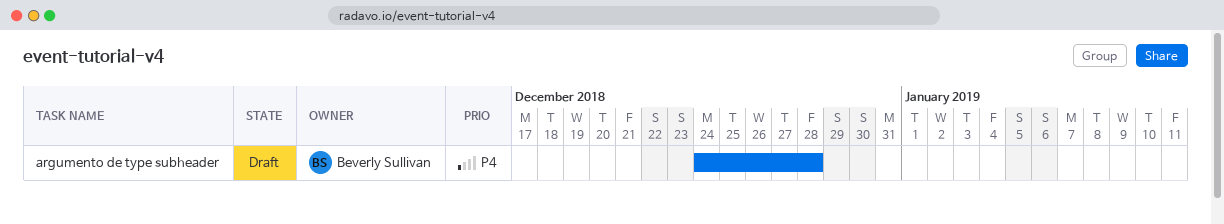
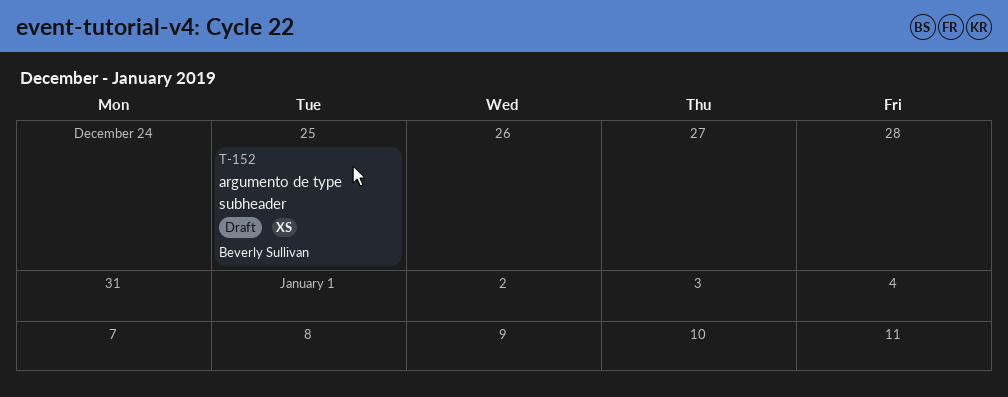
argumento de type subheader, due: Dec 28 -> Dec 25

